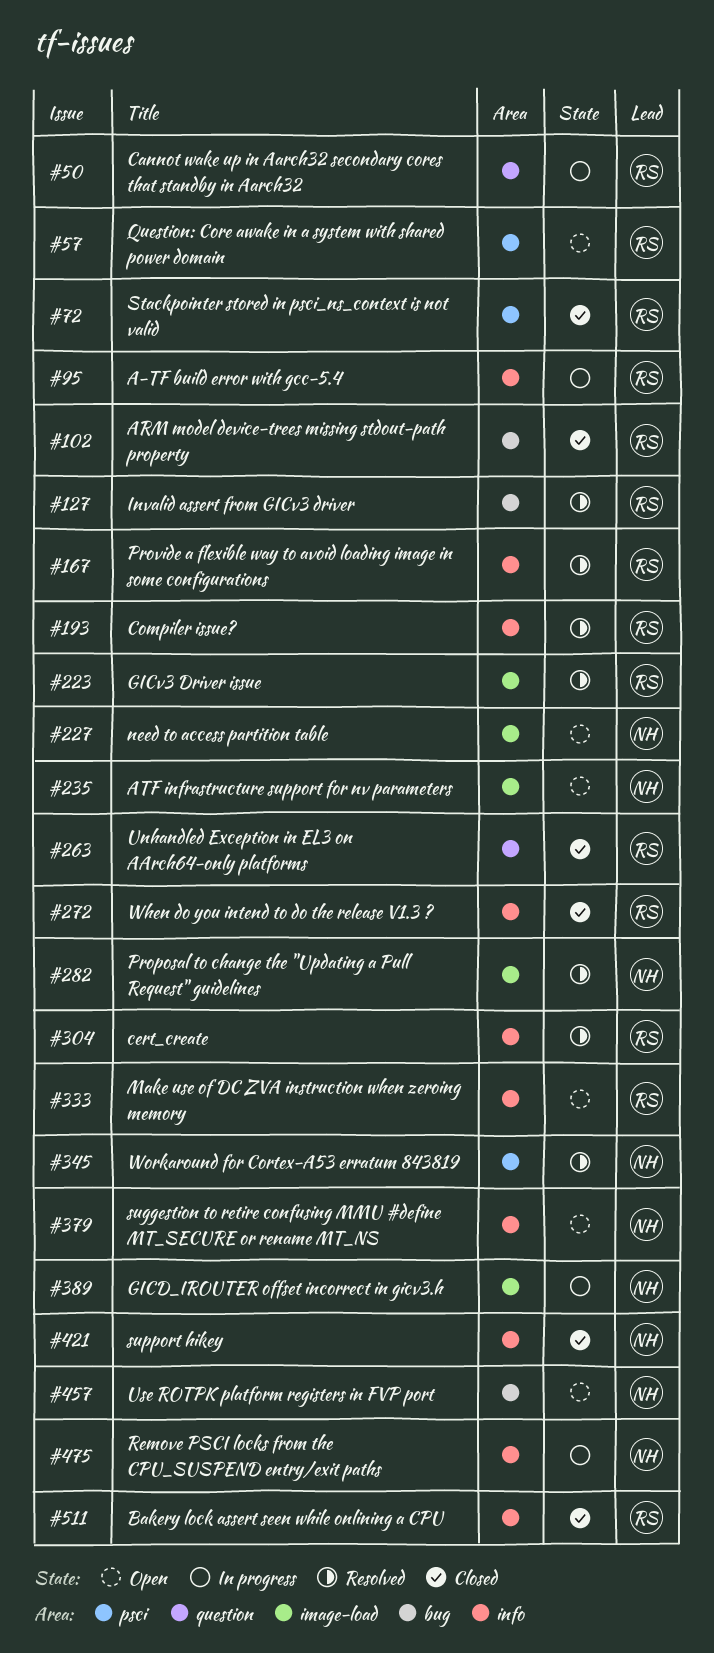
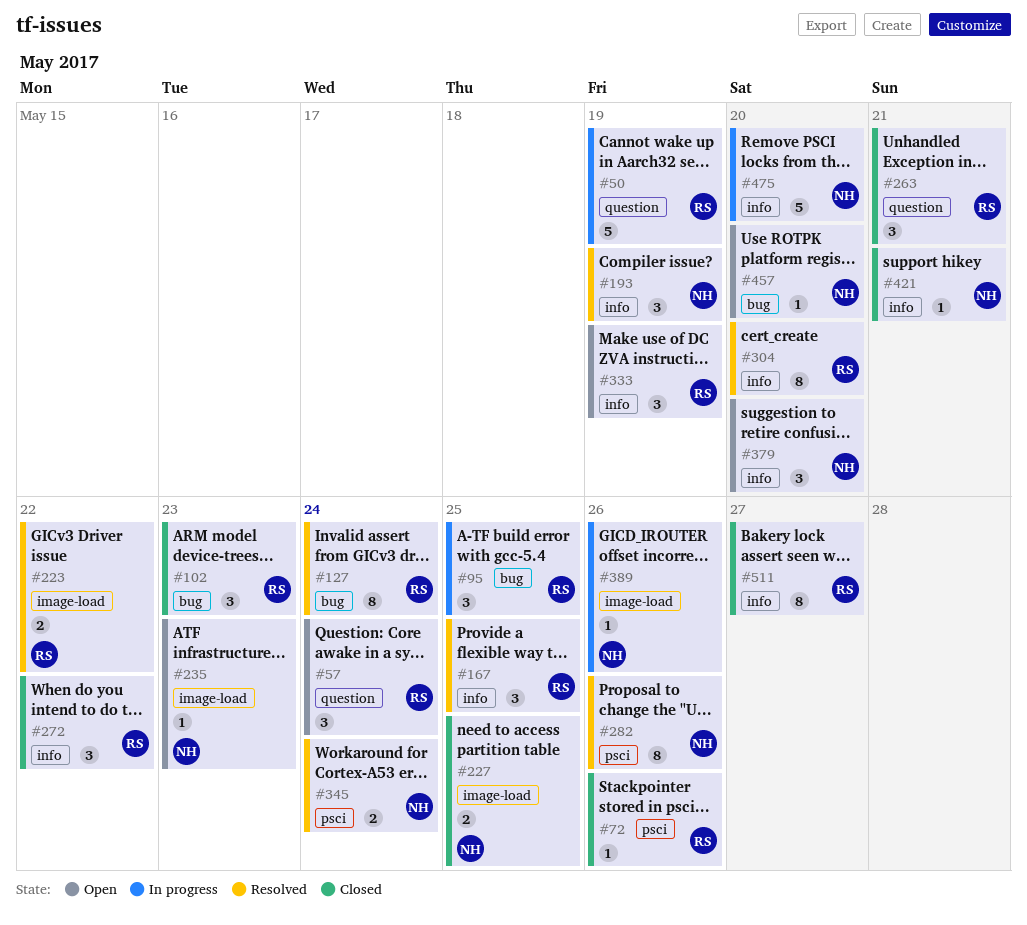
#57, label: psci -> question
#95, label: info -> bug
#193, owner: RS -> NH
#227, status: Open -> Closed
#282, label: image-load -> psci

